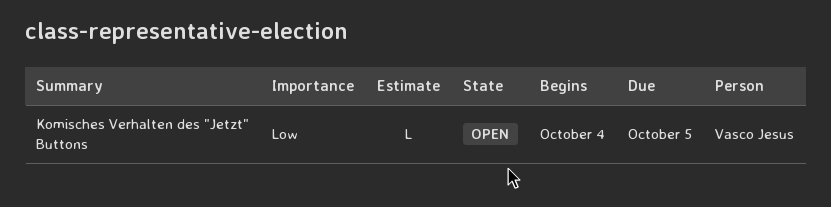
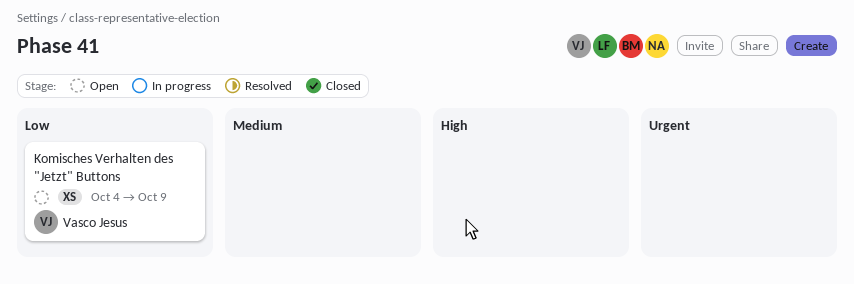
Komisches Verhalten des "Jetzt" Buttons, estimate: L -> XS
Komisches Verhalten des "Jetzt" Buttons, due: Oct 5 -> Oct 9

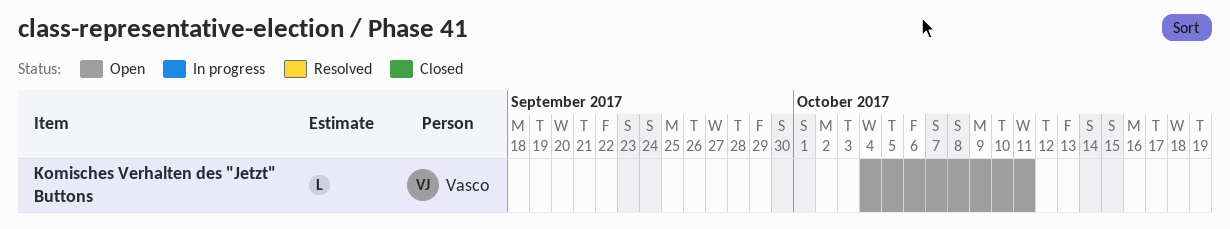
Komisches Verhalten des "Jetzt" Buttons, estimate: XS -> L
Komisches Verhalten des "Jetzt" Buttons, due: Oct 9 -> Oct 11

